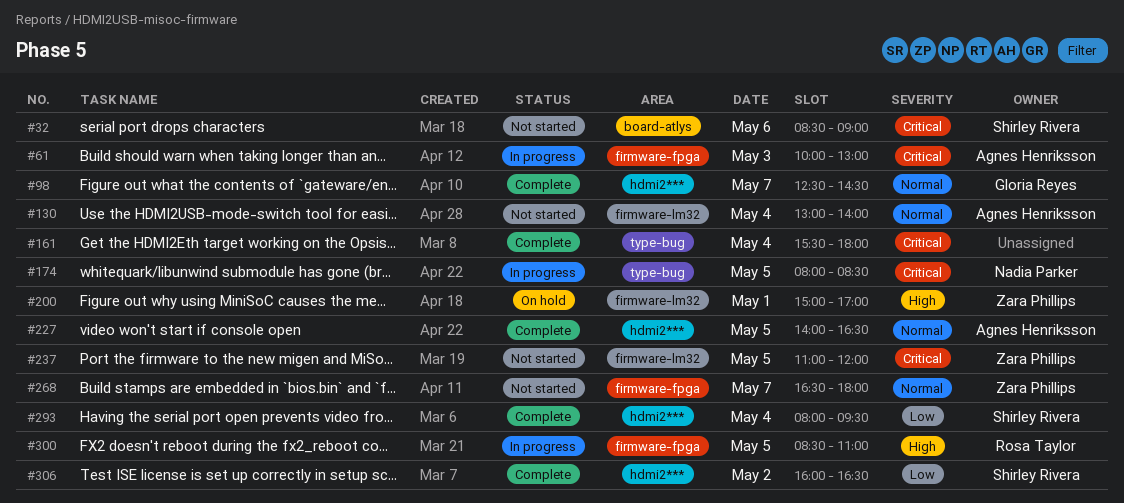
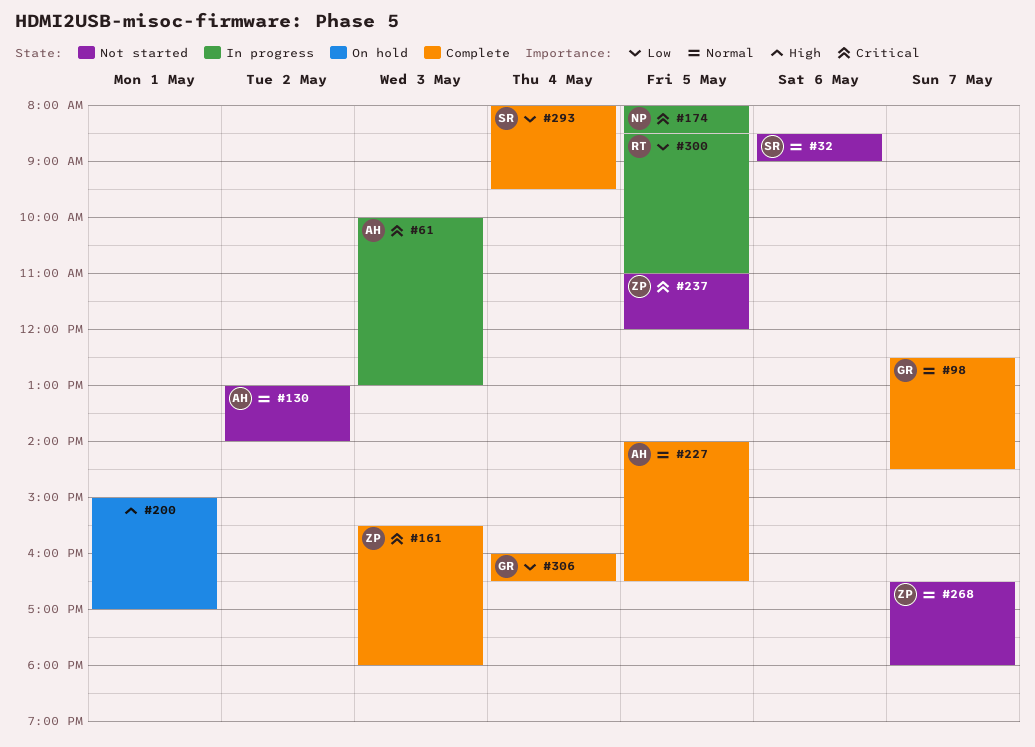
#32, priority: Critical -> Normal
#130, day: May 4 -> May 2
#161, owner: none -> Zara Phillips
#161, day: May 4 -> May 3
#200, owner: Zara Phillips -> none
#300, priority: High -> Low
#306, owner: Shirley Rivera -> Gloria Reyes
#306, day: May 2 -> May 4

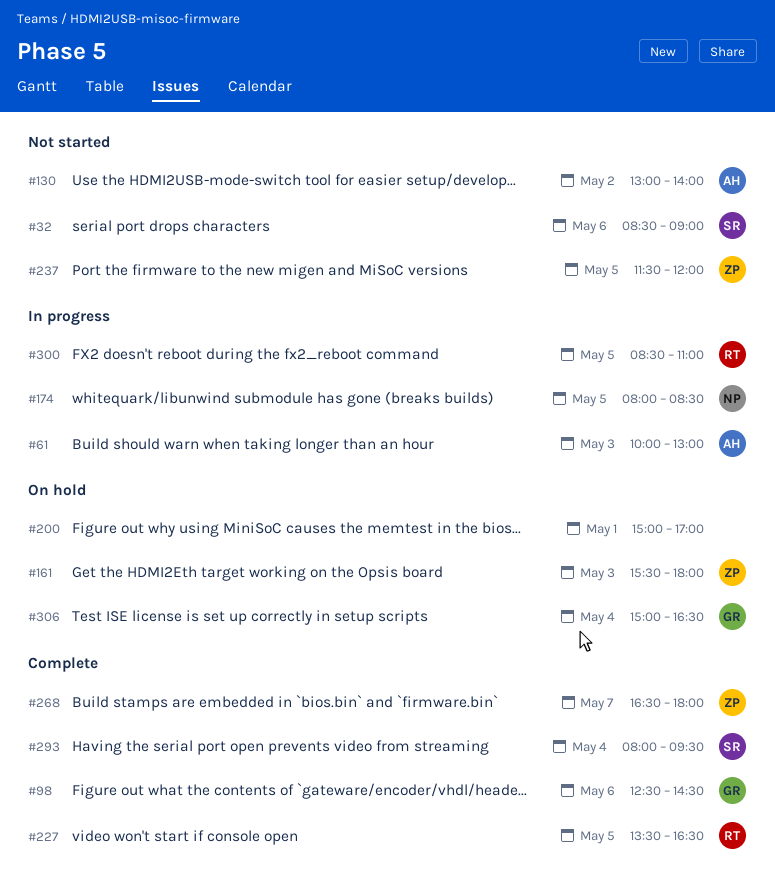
#98, day: May 7 -> May 6
#161, status: Complete -> On hold
#227, owner: AH -> RT
#227, begins: 14:00 -> 13:30
#237, begins: 11:00 -> 11:30
#268, status: Not started -> Complete
#306, status: Complete -> On hold
#306, begins: 16:00 -> 15:00

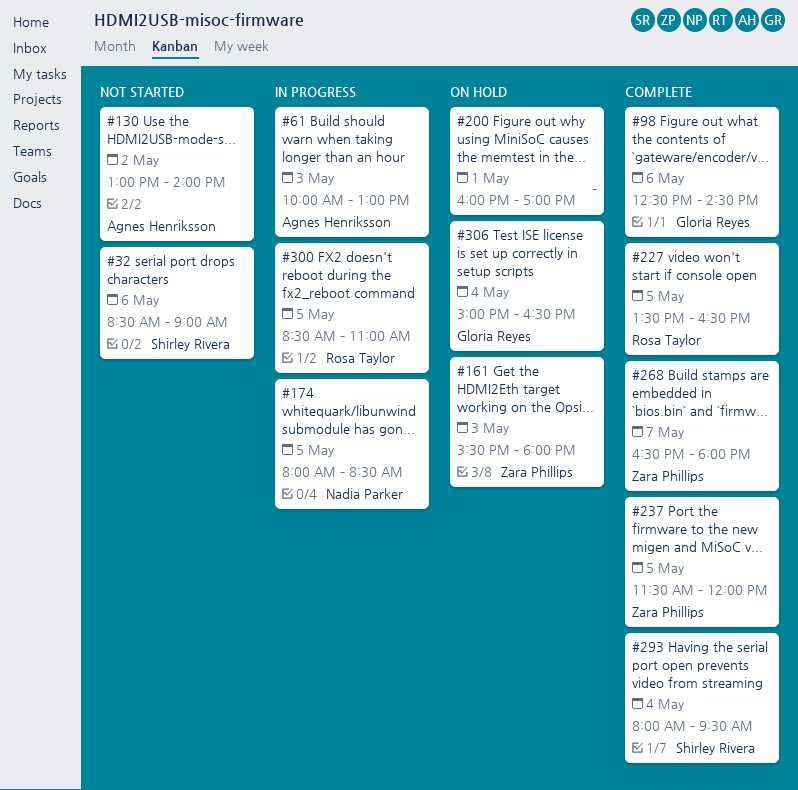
#200, begins: 15:00 -> 16:00
#237, status: Not started -> Complete

